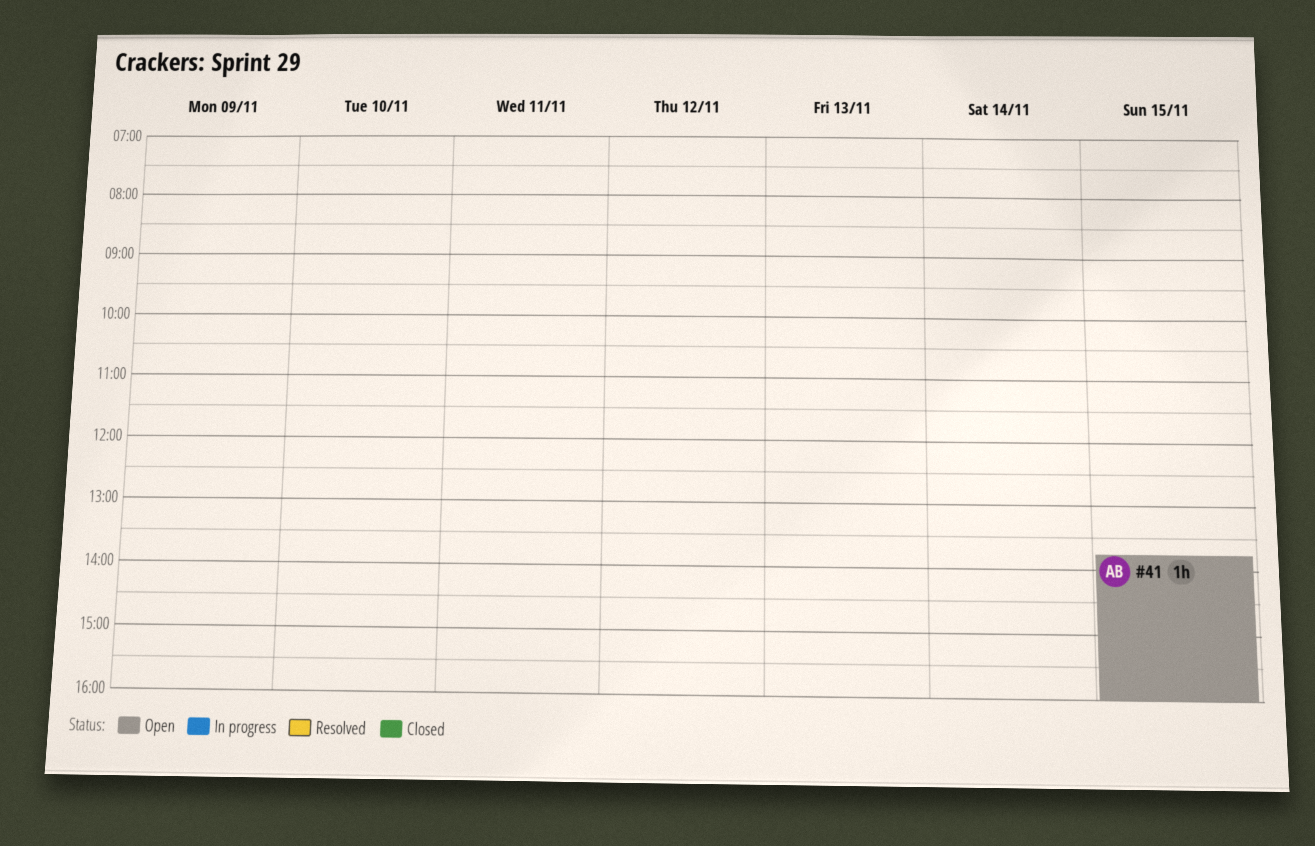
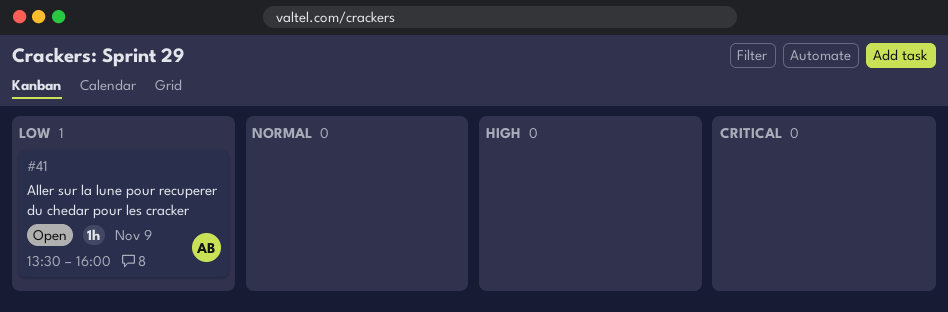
#41, day: Nov 15 -> Nov 9
#41, begins: 13:45 -> 13:30

